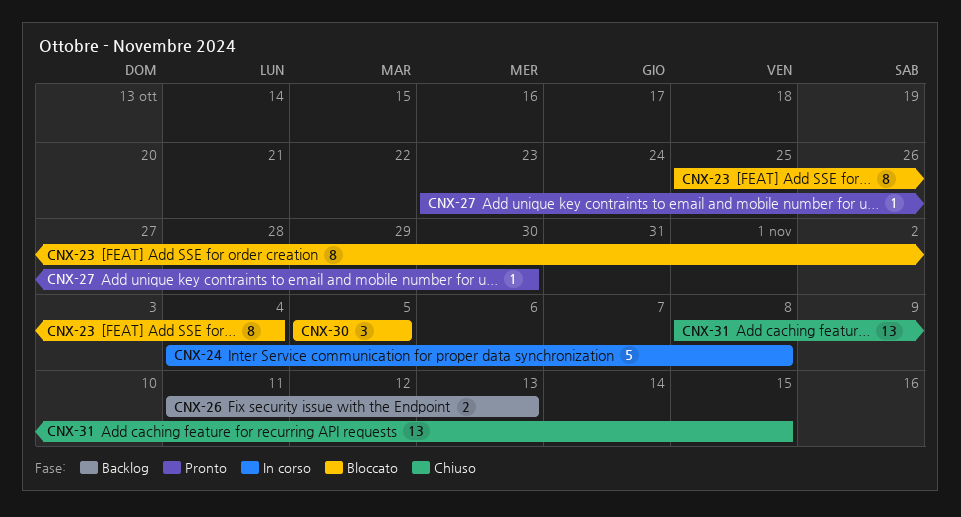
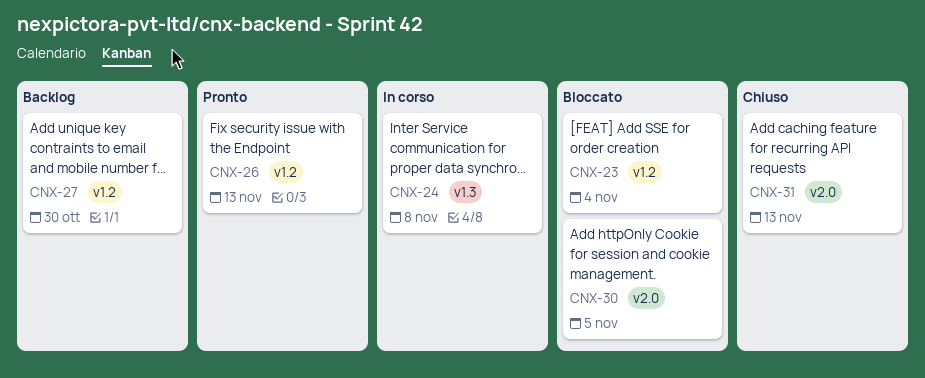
CNX-26, status: Backlog -> Pronto
CNX-27, status: Pronto -> Backlog
CNX-31, due: Nov 15 -> Nov 13

